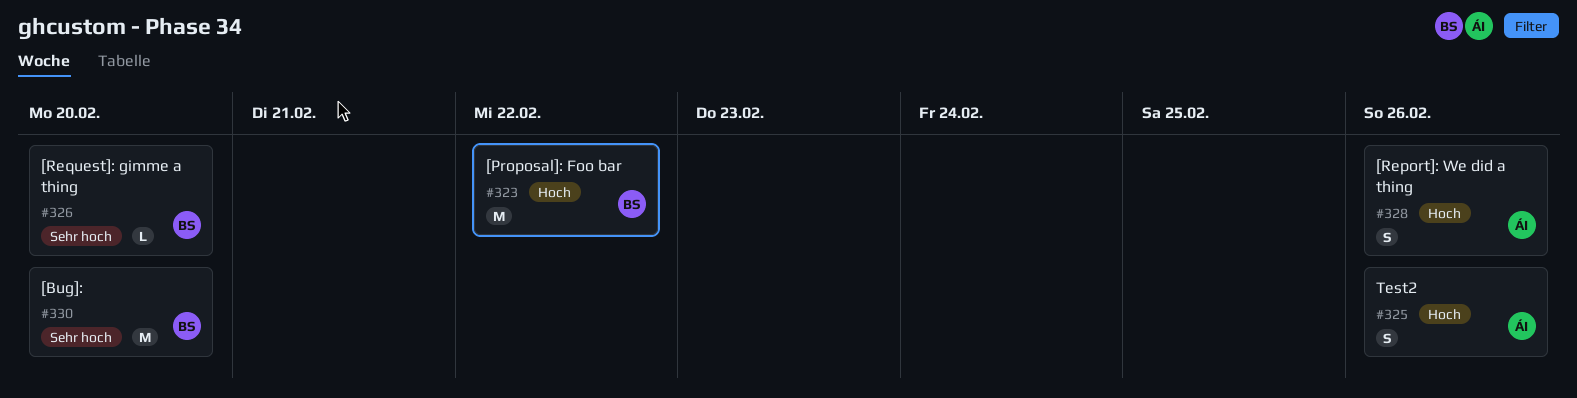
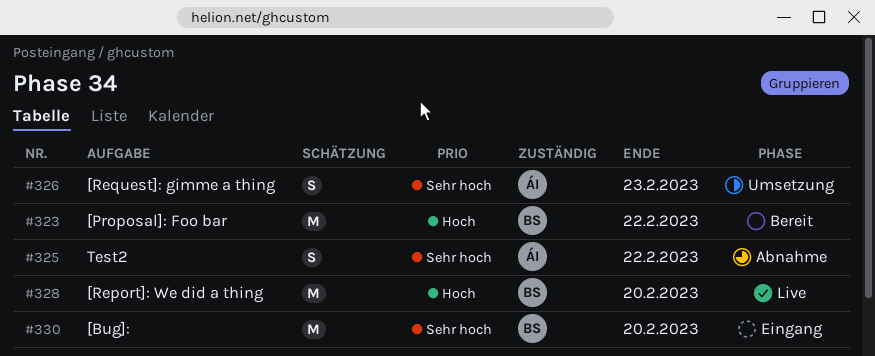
#325, priority: Hoch -> Sehr hoch
#325, due: Feb 26 -> Feb 22
#326, owner: BS -> ÁI
#326, estimate: L -> S
#326, due: Feb 20 -> Feb 23
#328, owner: ÁI -> BS
#328, estimate: S -> M
#328, due: Feb 26 -> Feb 20

